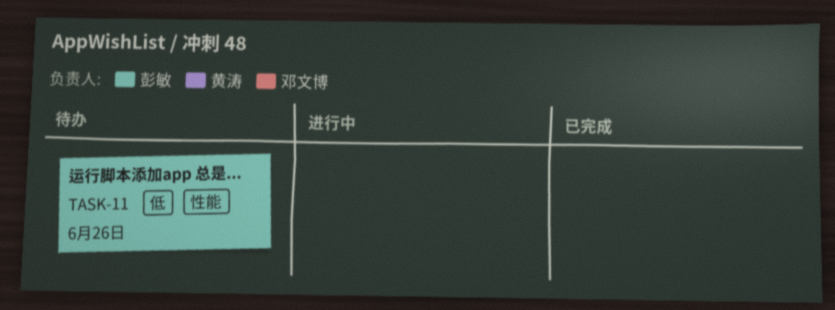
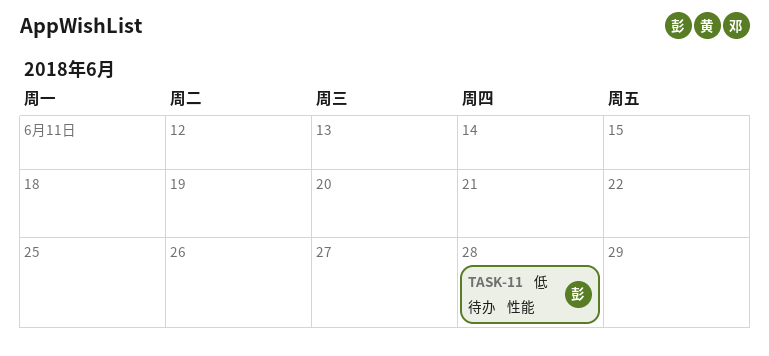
TASK-11, due: Jun 26 -> Jun 28

